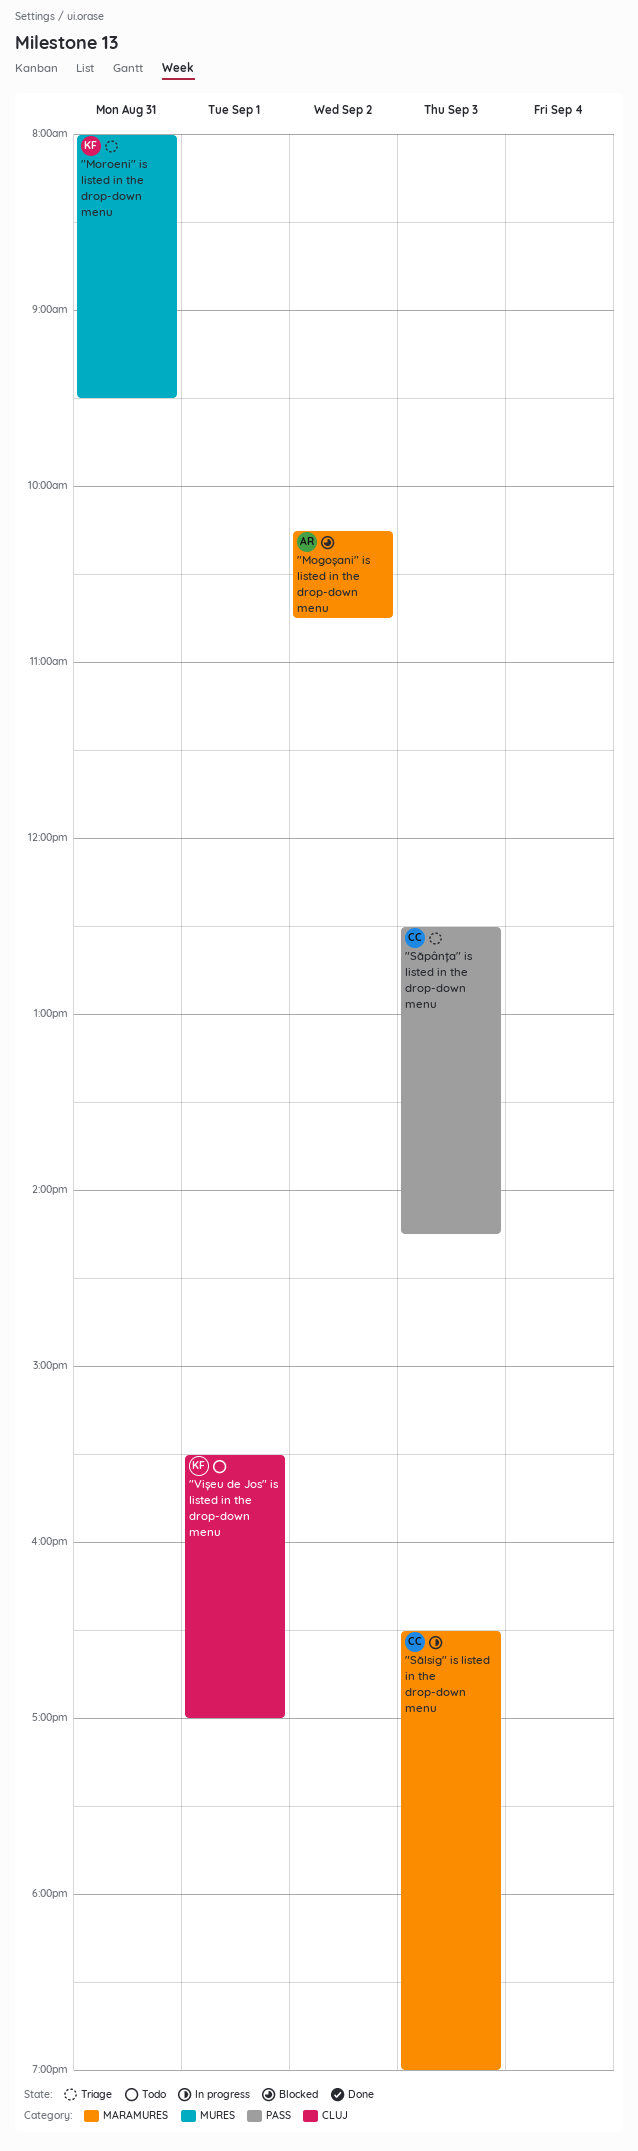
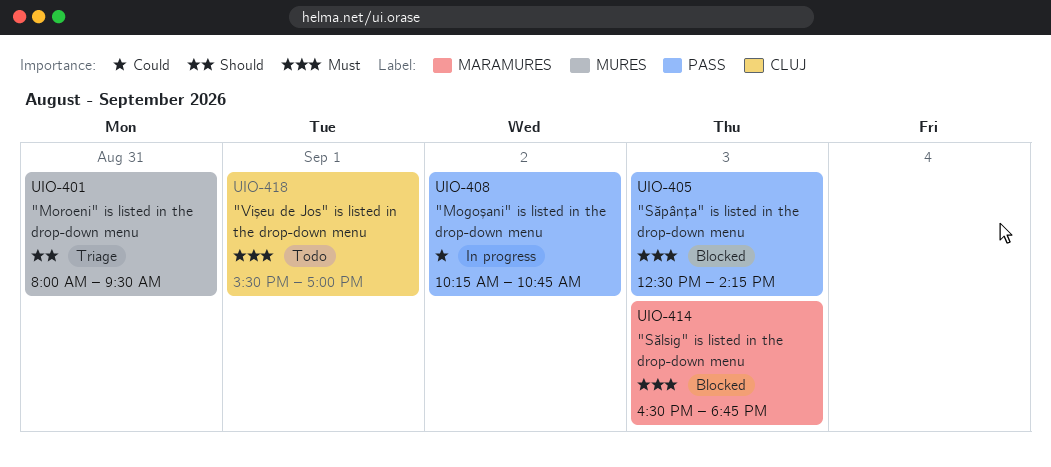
"Mogoșani" is listed in the drop-down menu, status: Blocked -> In progress
"Mogoșani" is listed in the drop-down menu, label: MARAMURES -> PASS
"Sălsig" is listed in the drop-down menu, status: In progress -> Blocked
"Sălsig" is listed in the drop-down menu, ends: 19:00 -> 18:45
"Săpânța" is listed in the drop-down menu, status: Triage -> Blocked

